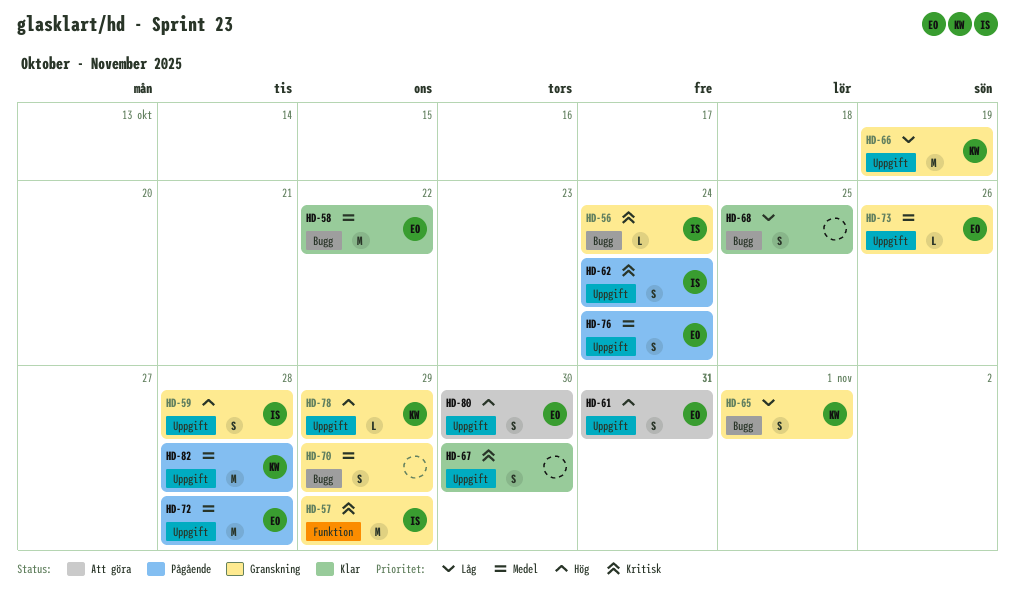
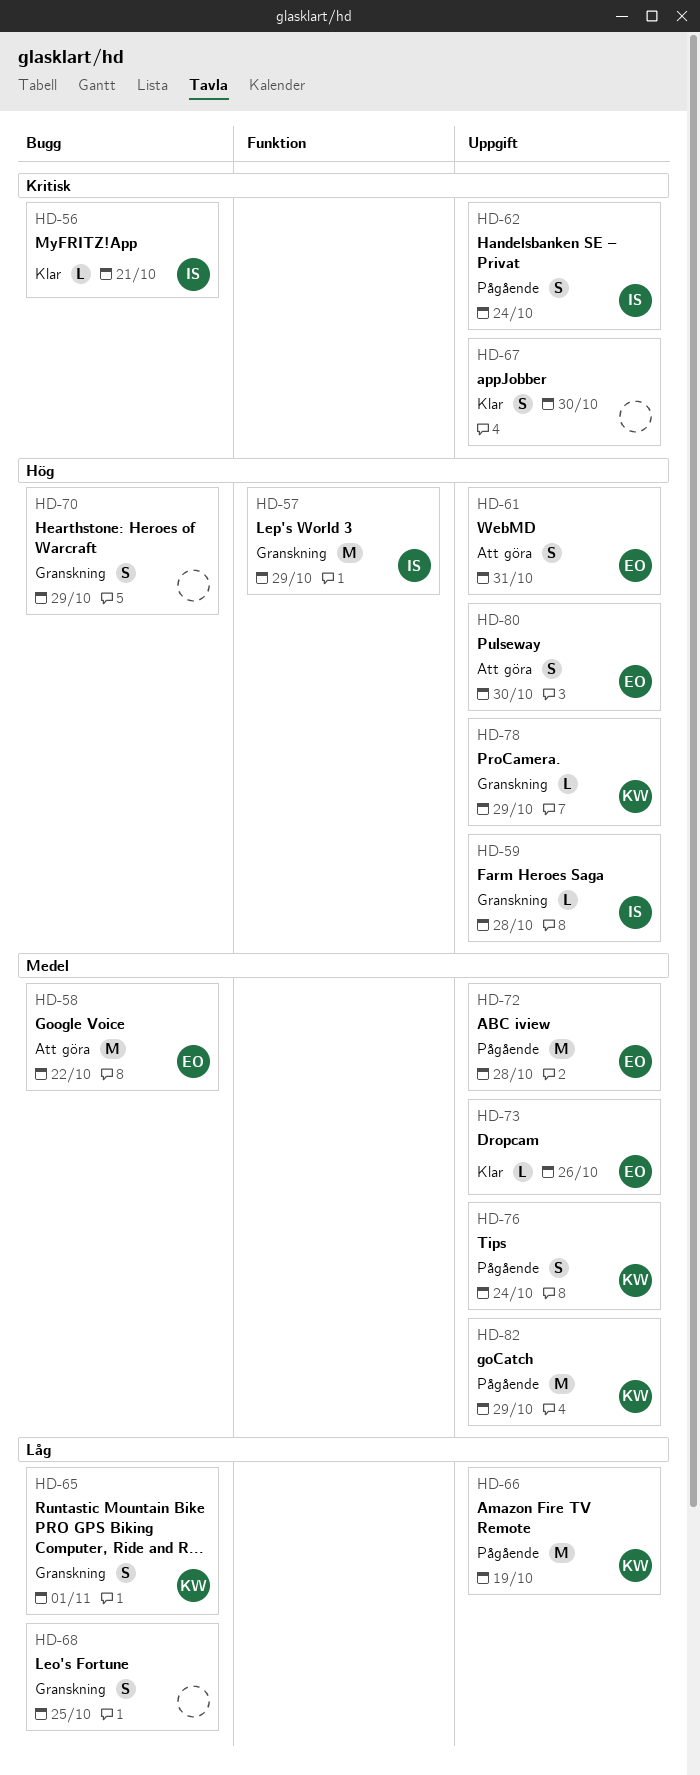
HD-56, status: Granskning -> Klar
HD-56, due: Oct 24 -> Oct 21
HD-57, priority: Kritisk -> Hög
HD-58, status: Klar -> Att göra
HD-59, estimate: S -> L
HD-66, status: Granskning -> Pågående
HD-68, status: Klar -> Granskning
HD-70, priority: Medel -> Hög
HD-73, status: Granskning -> Klar
HD-76, owner: EO -> KW
HD-82, due: Oct 28 -> Oct 29

